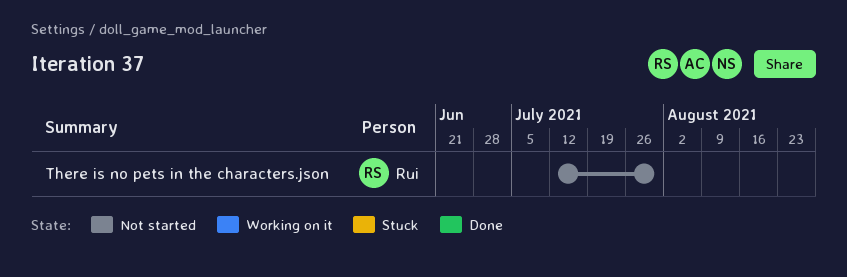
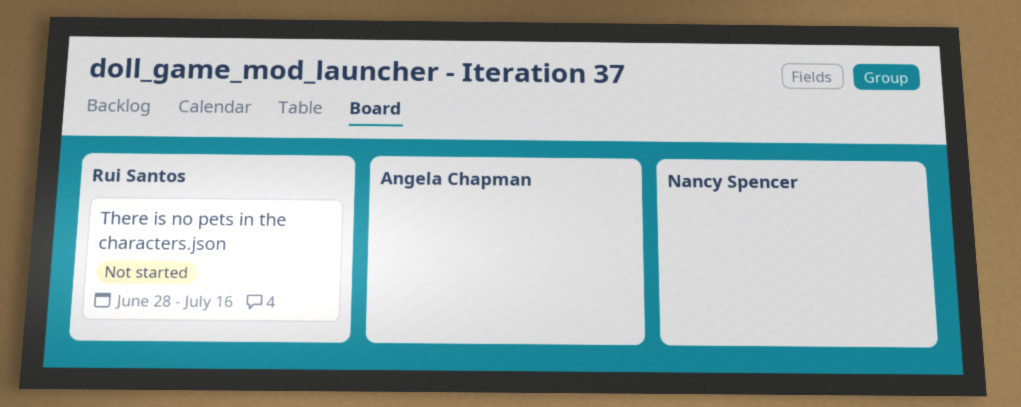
There is no pets in the characters.json, start: Jul 12 -> Jun 28
There is no pets in the characters.json, due: Jul 30 -> Jul 16

